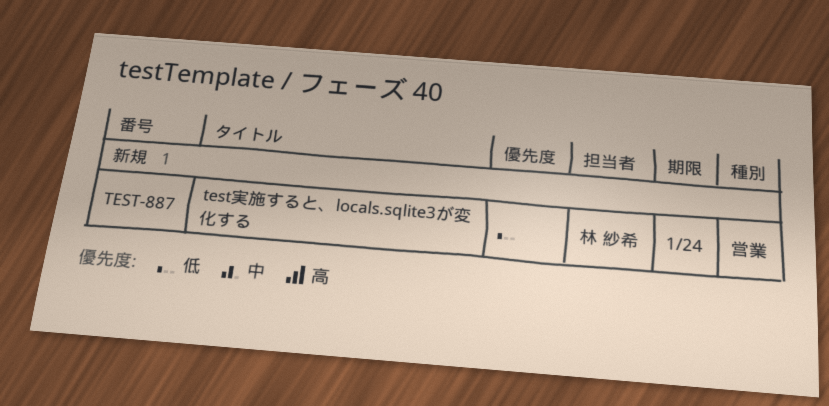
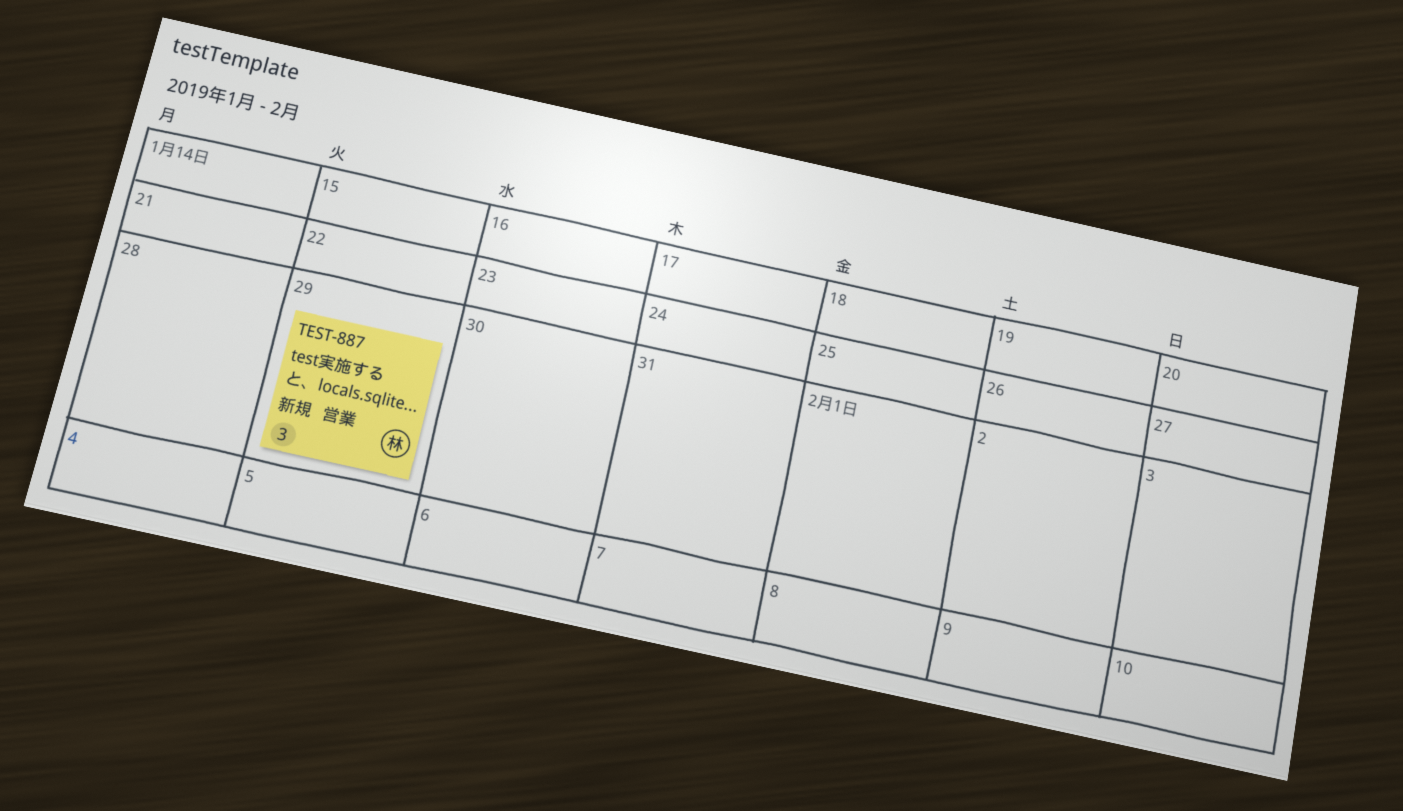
TEST-887, due: Jan 24 -> Jan 29

